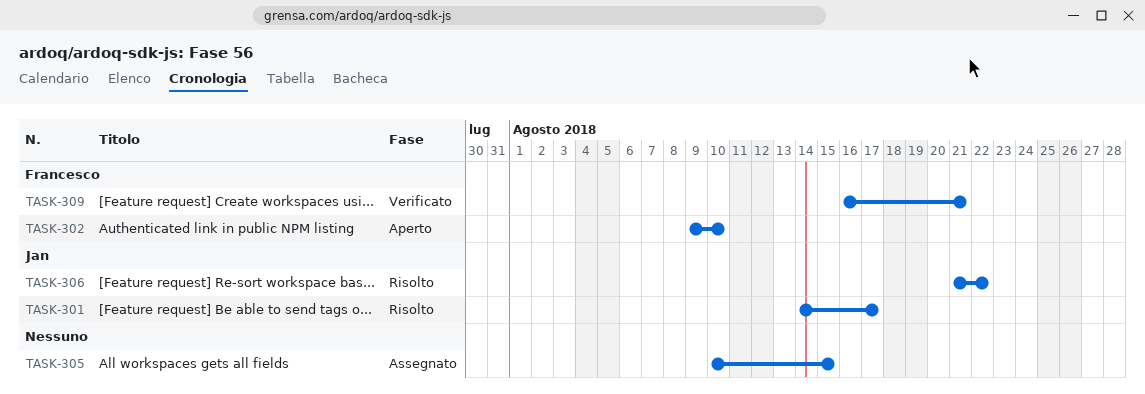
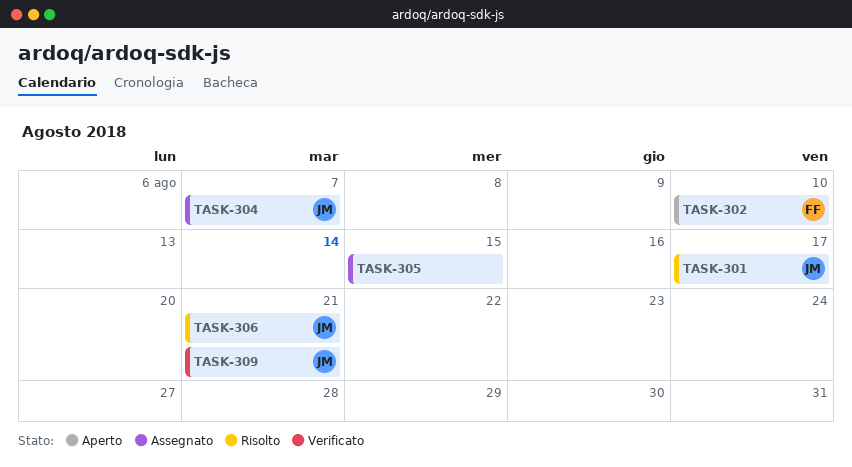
TASK-304: none -> present
TASK-306, due: Aug 22 -> Aug 21
TASK-309, owner: Francesco -> Jan

